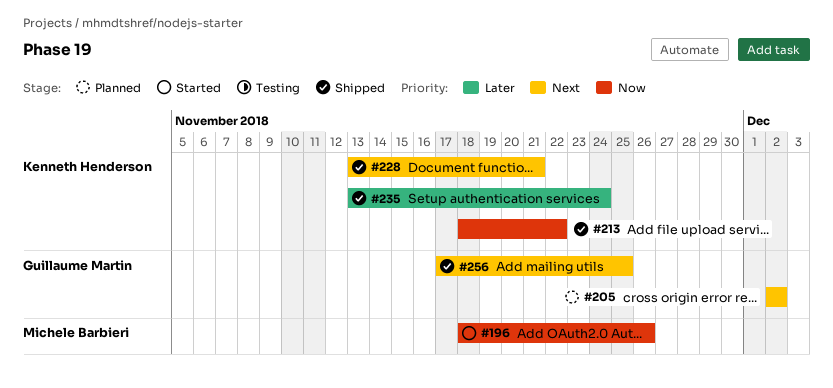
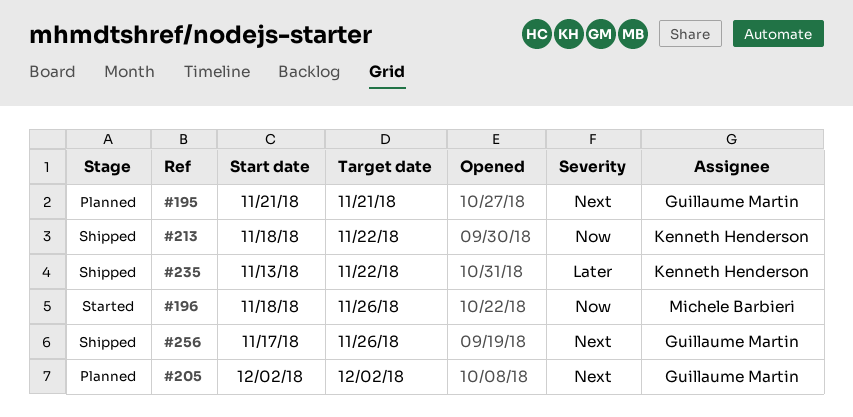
#195: none -> present
#228: present -> none
#235, due: Nov 24 -> Nov 22
#256, due: Nov 25 -> Nov 26

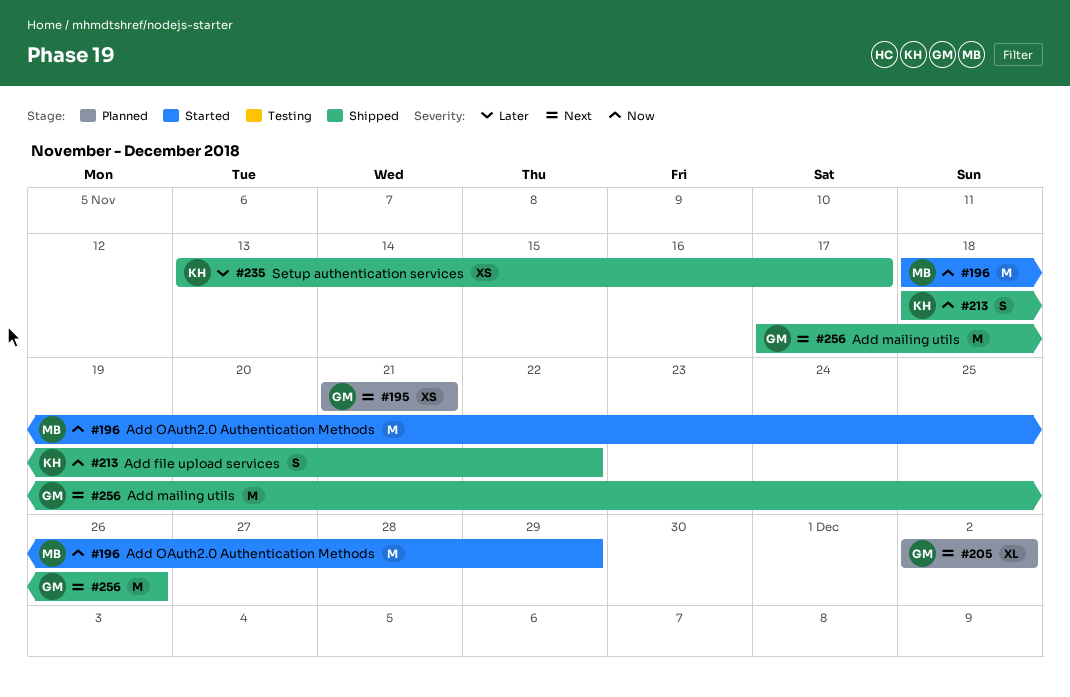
#196, due: Nov 26 -> Nov 29
#235, due: Nov 22 -> Nov 17

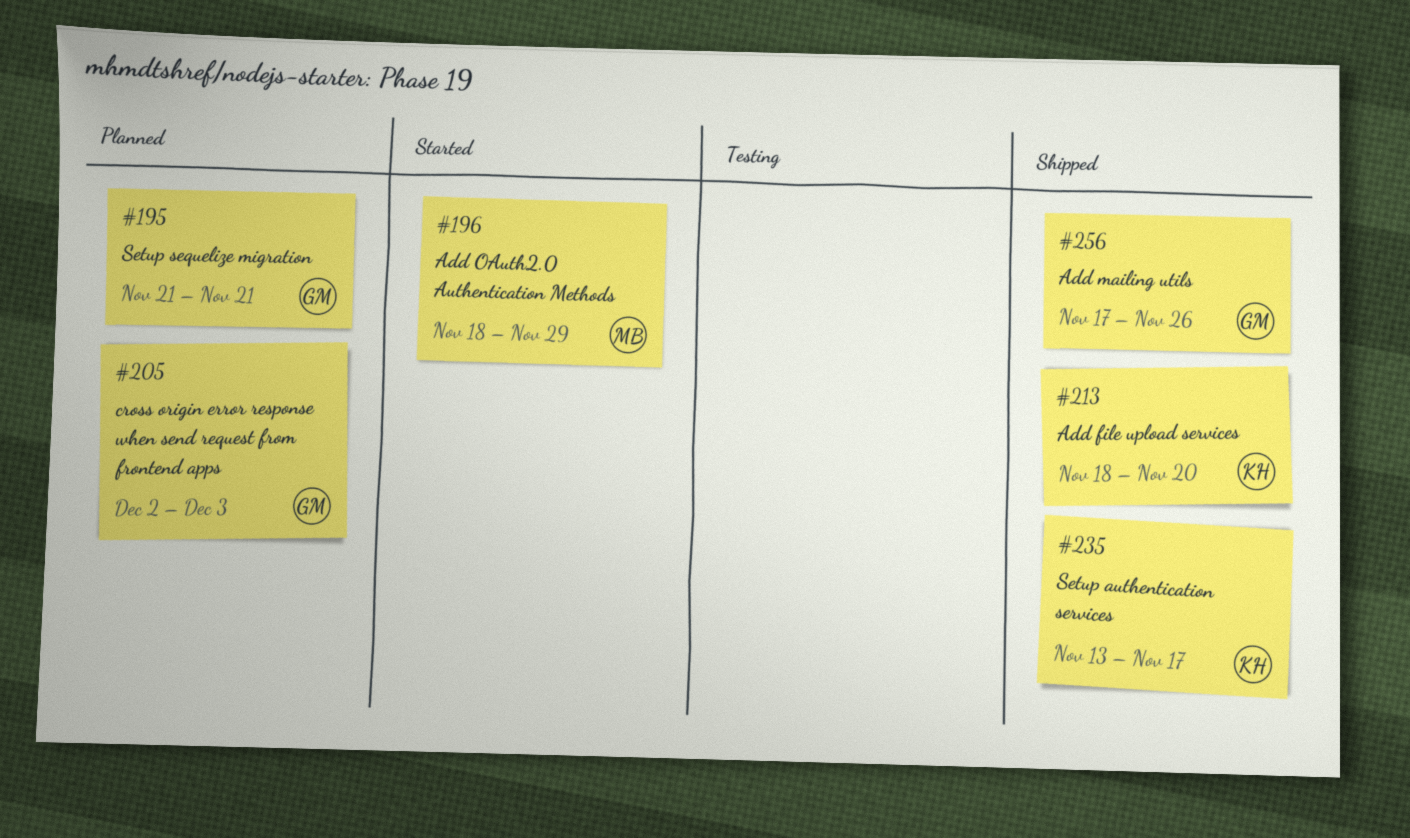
#205, due: Dec 2 -> Dec 3
#213, due: Nov 22 -> Nov 20

